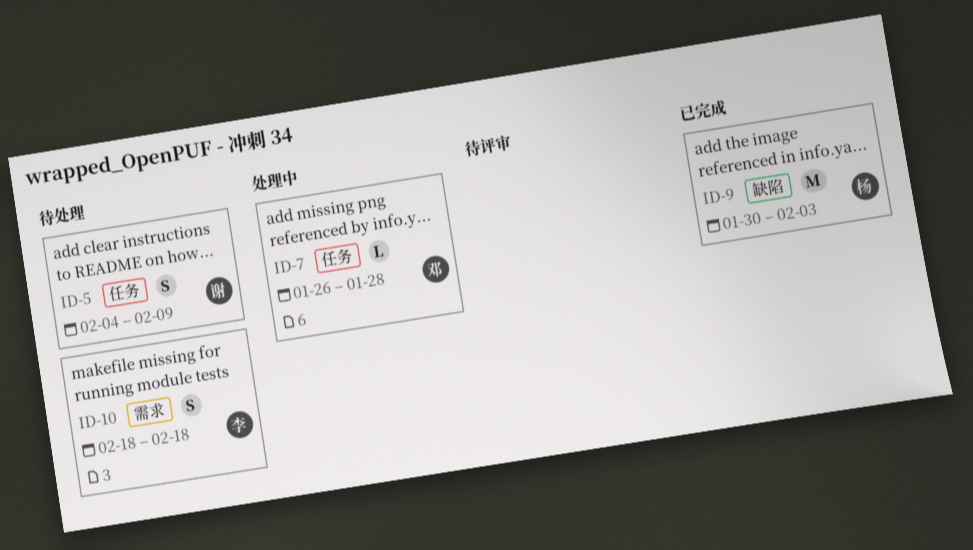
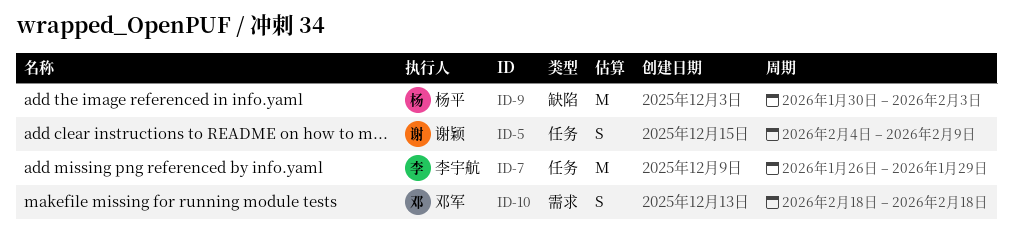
ID-7, owner: 邓军 -> 李宇航
ID-7, estimate: L -> M
ID-7, due: Jan 28 -> Jan 29
ID-10, owner: 李宇航 -> 邓军

